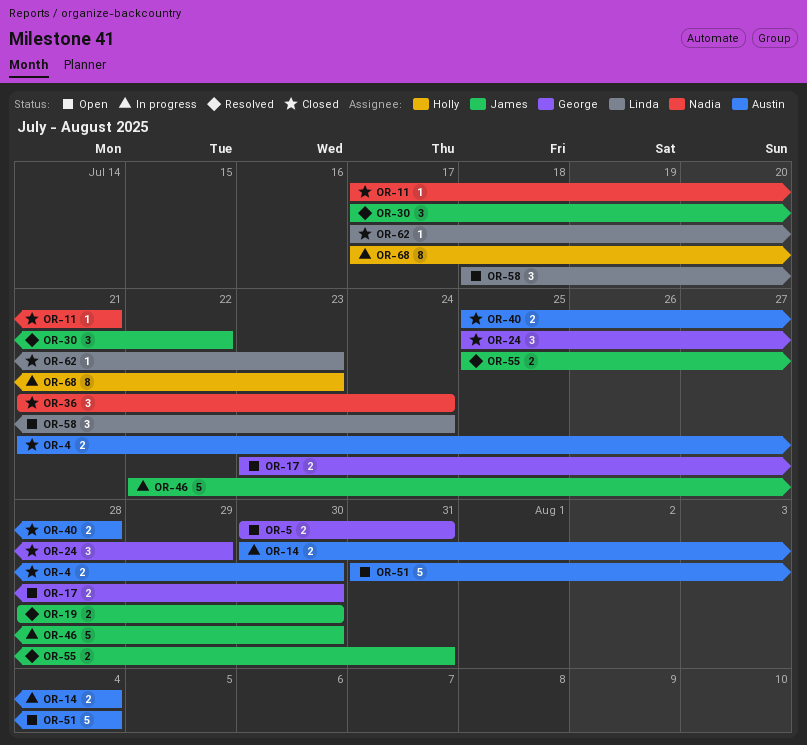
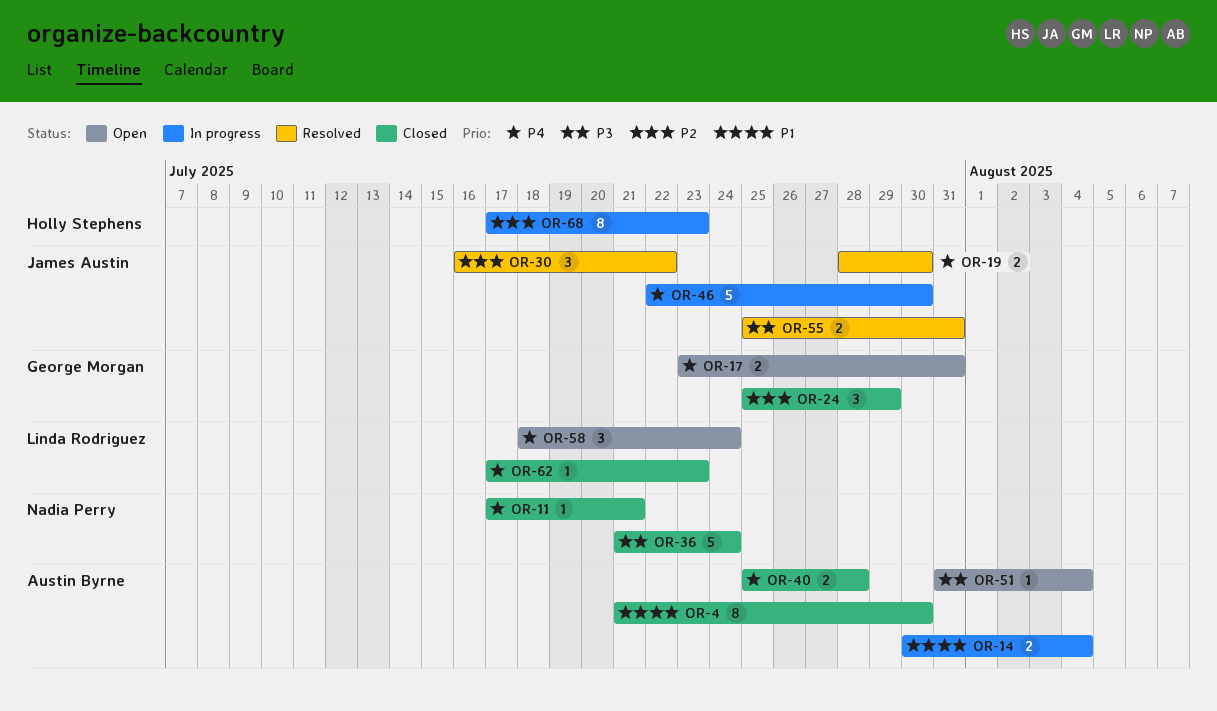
OR-4, estimate: 2 -> 8
OR-5: present -> none
OR-17, due: Jul 30 -> Jul 31
OR-30, start: Jul 17 -> Jul 16
OR-36, estimate: 3 -> 5
OR-51, estimate: 5 -> 1

